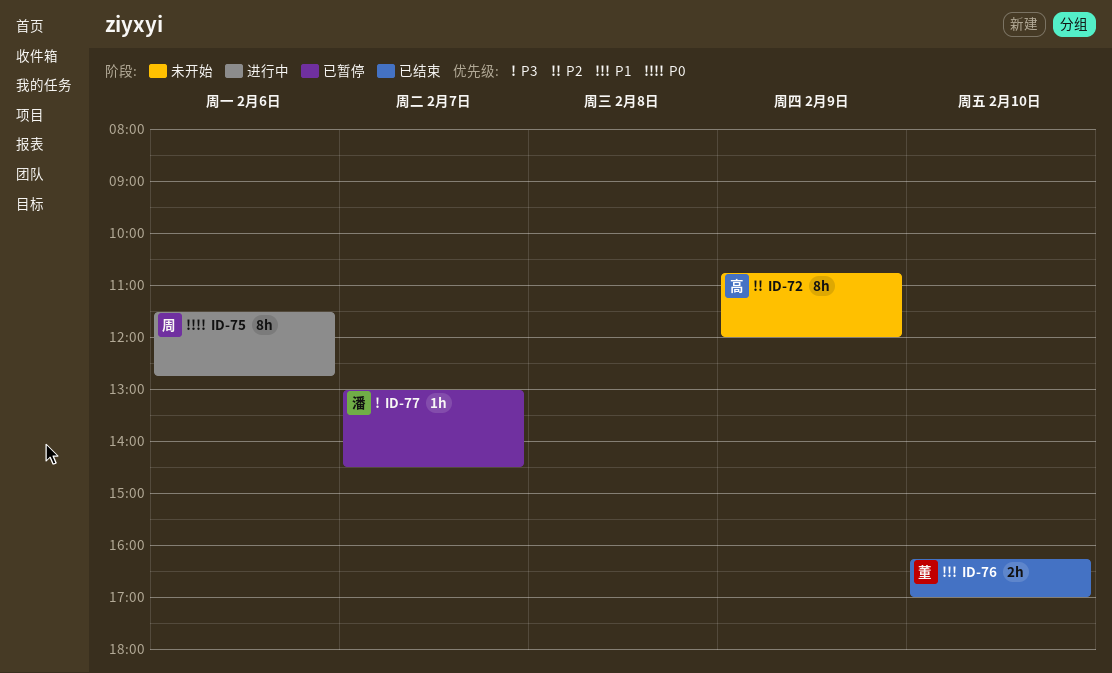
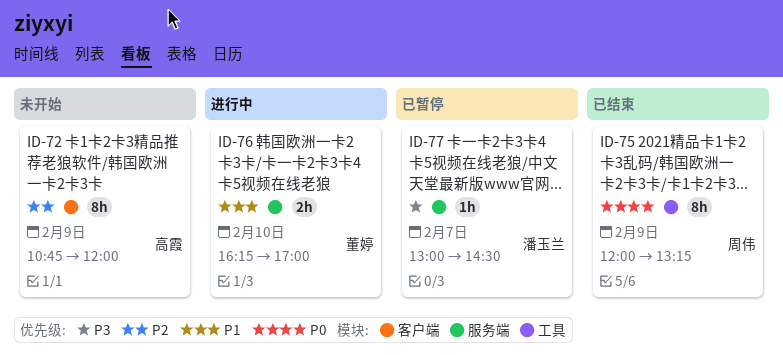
ID-75, status: 进行中 -> 已结束
ID-75, day: Feb 6 -> Feb 9
ID-75, begins: 11:30 -> 12:00
ID-75, ends: 12:45 -> 13:15
ID-76, status: 已结束 -> 进行中

